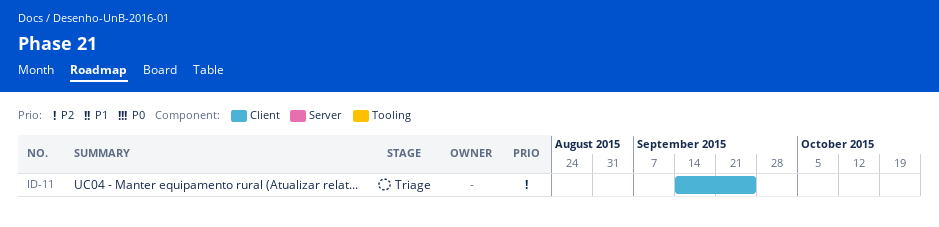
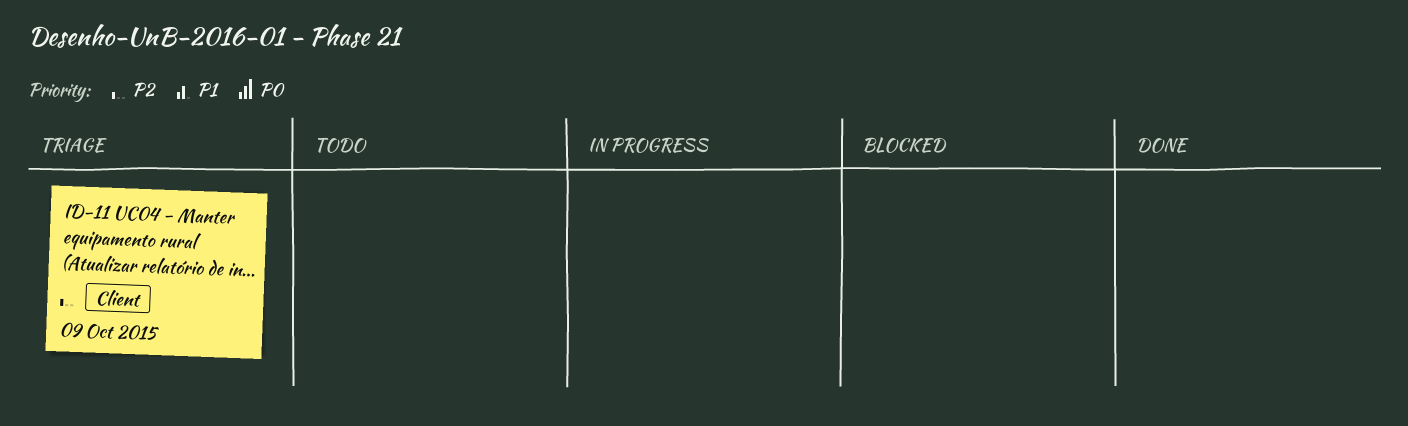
ID-11, due: Sep 25 -> Oct 9

